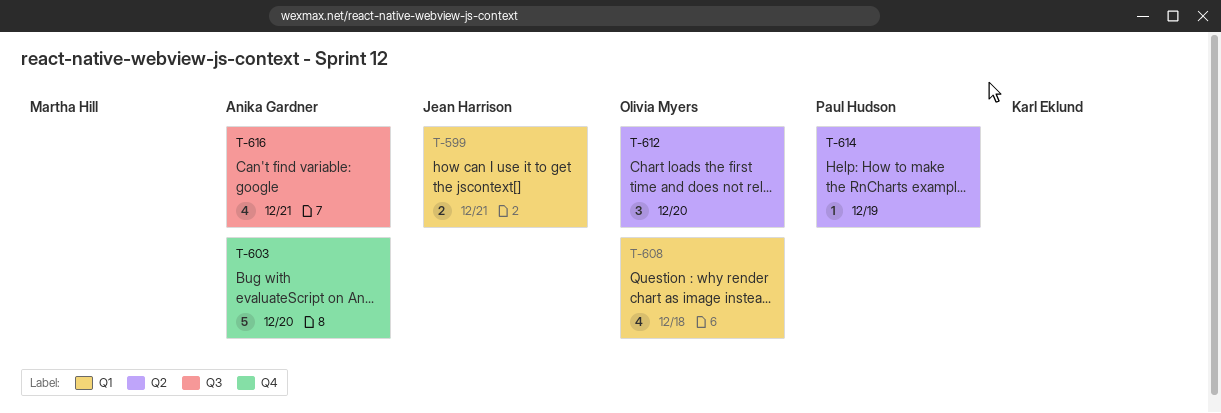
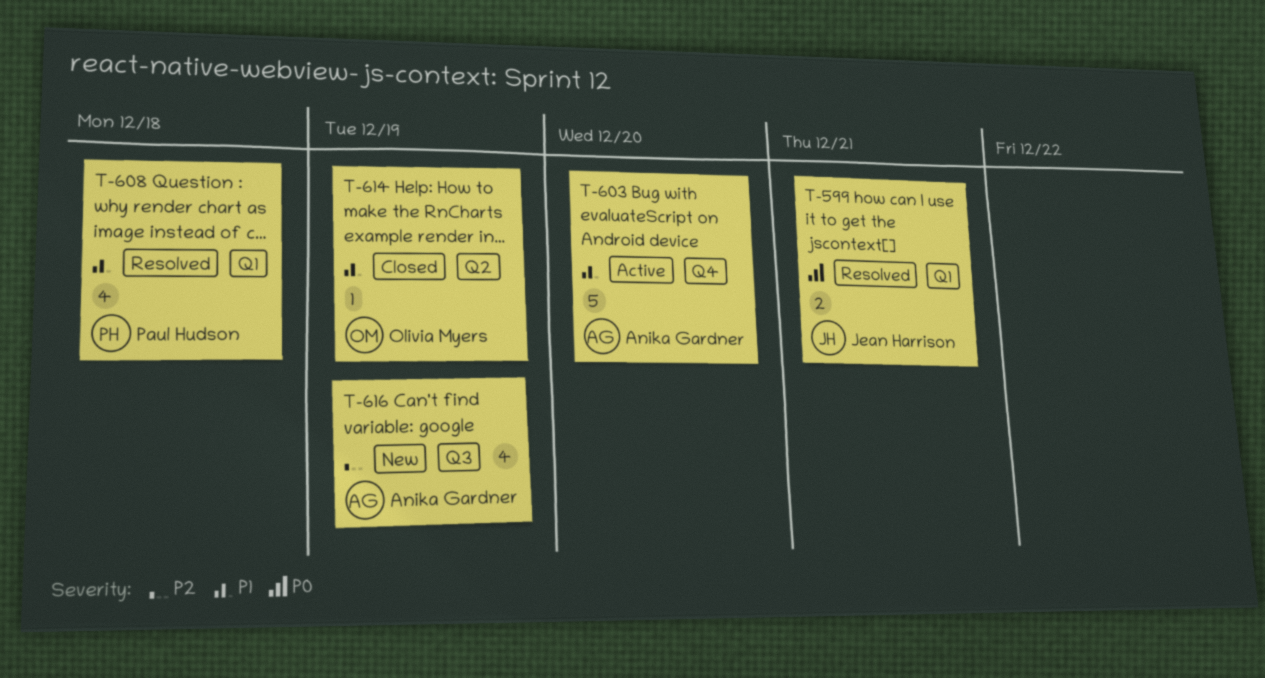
T-608, owner: Olivia Myers -> Paul Hudson
T-612: present -> none
T-614, owner: Paul Hudson -> Olivia Myers
T-616, day: Dec 21 -> Dec 19

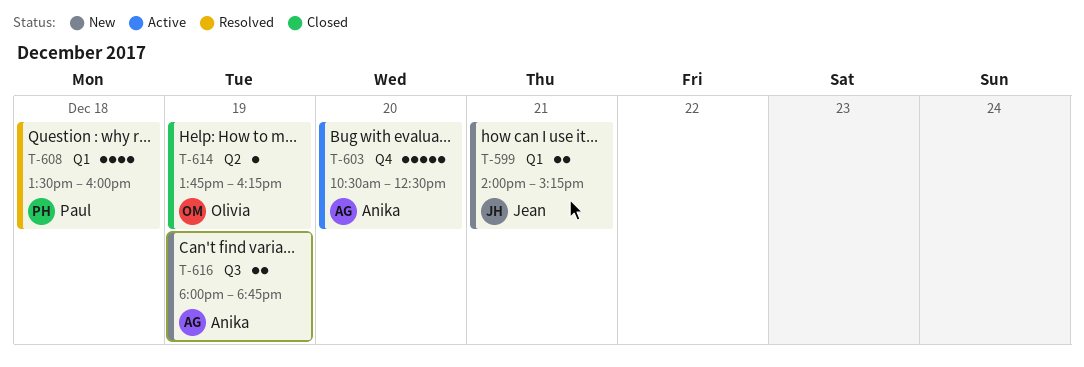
T-599, status: Resolved -> New
T-616, estimate: 4 -> 2

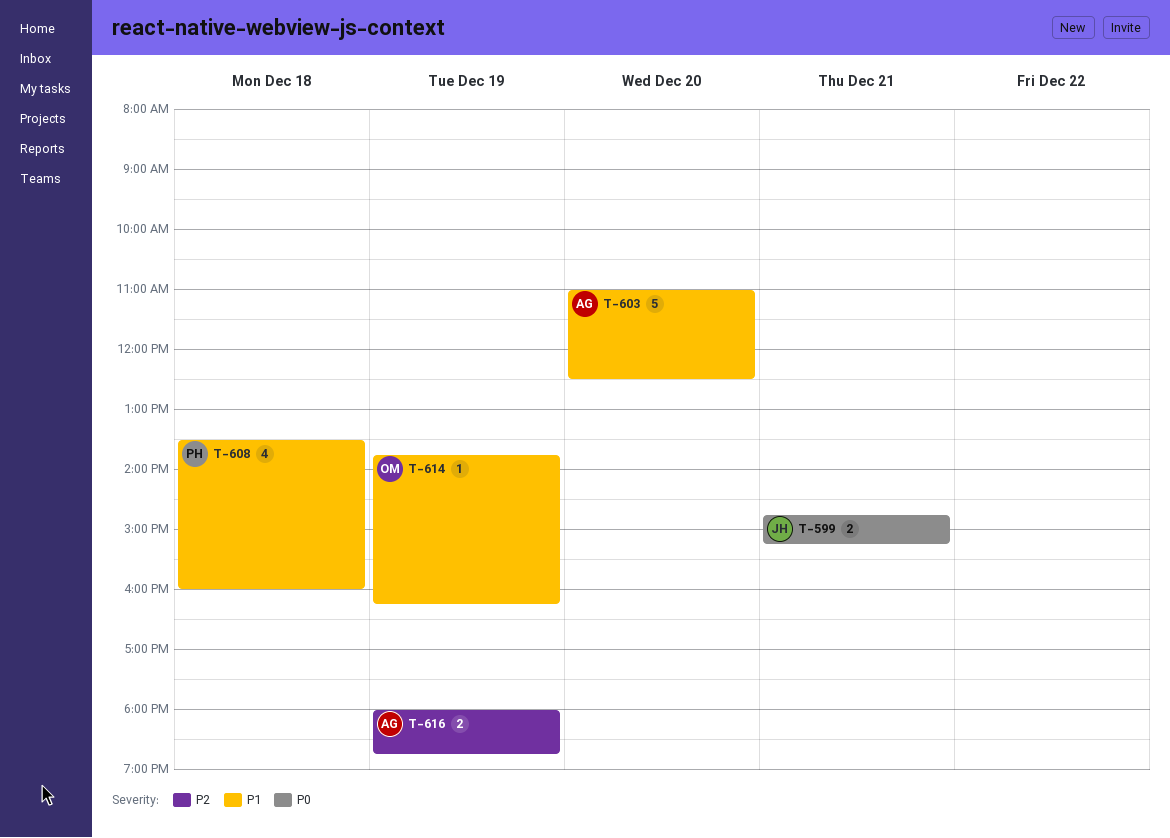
T-599, begins: 14:00 -> 14:45
T-603, begins: 10:30 -> 11:00

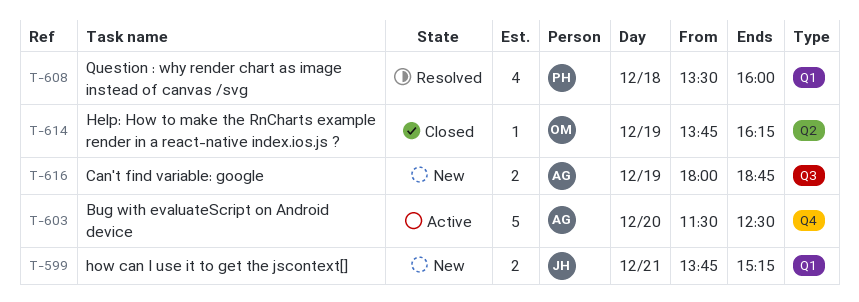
T-599, begins: 14:45 -> 13:45
T-603, begins: 11:00 -> 11:30

